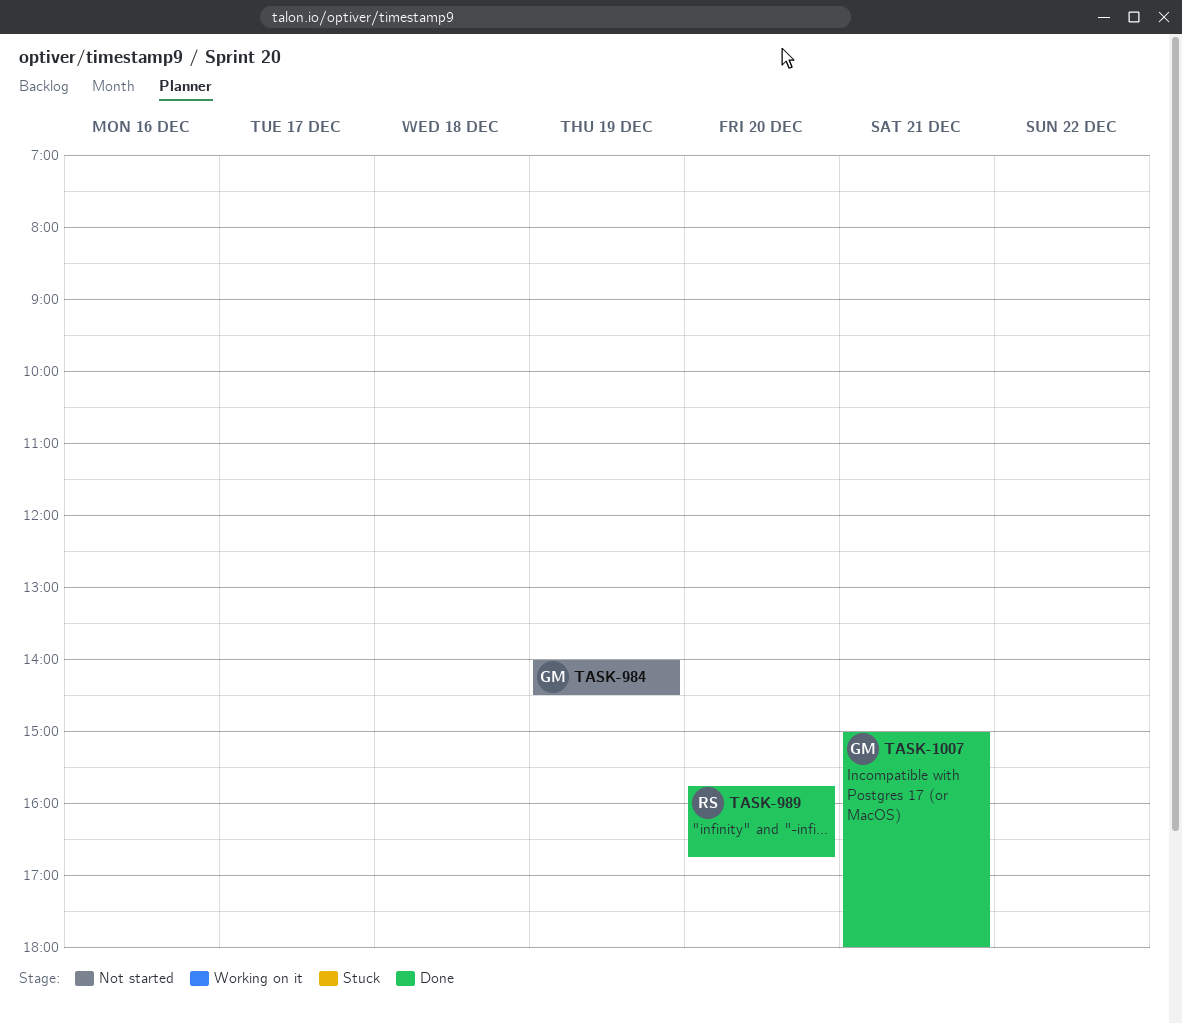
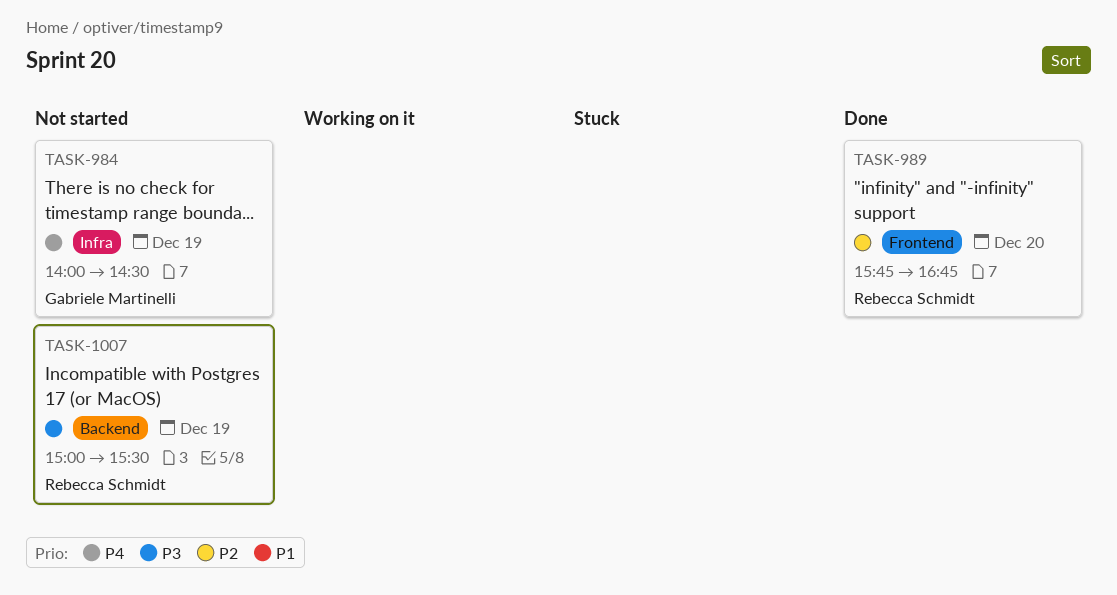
TASK-1007, status: Done -> Not started
TASK-1007, owner: Gabriele Martinelli -> Rebecca Schmidt
TASK-1007, day: Dec 21 -> Dec 19
TASK-1007, ends: 18:00 -> 15:30

